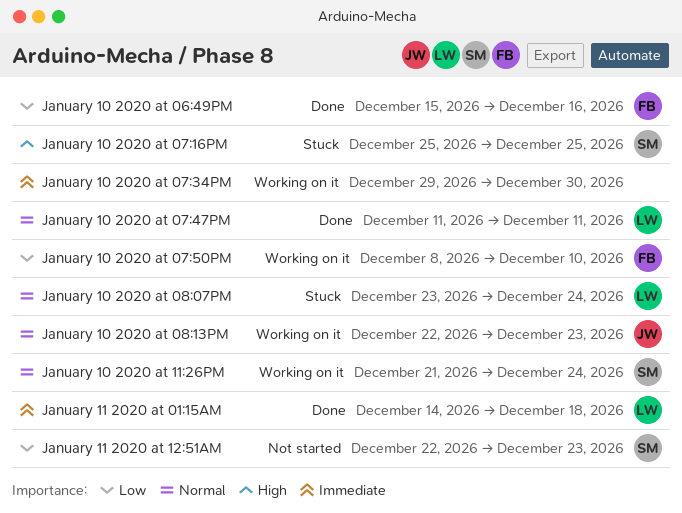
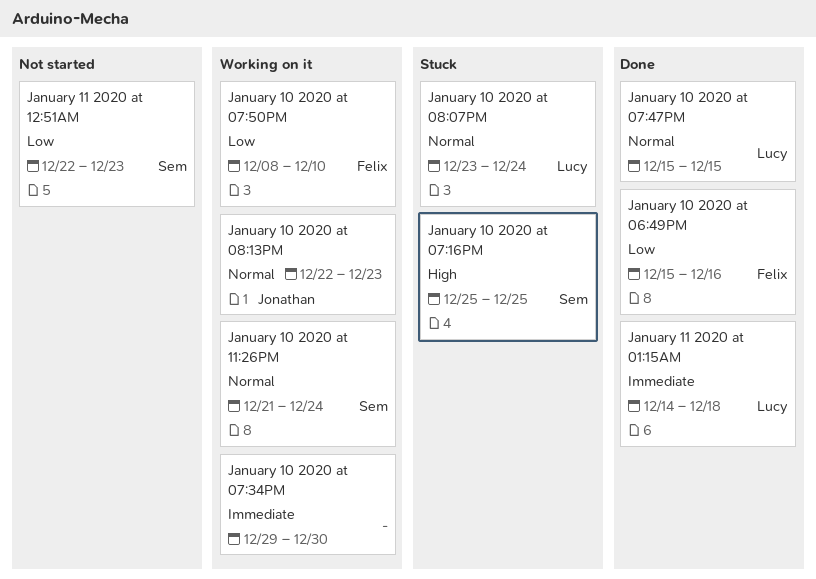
January 10 2020 at 07:47PM, start: Dec 11 -> Dec 15
January 10 2020 at 07:47PM, due: Dec 11 -> Dec 15

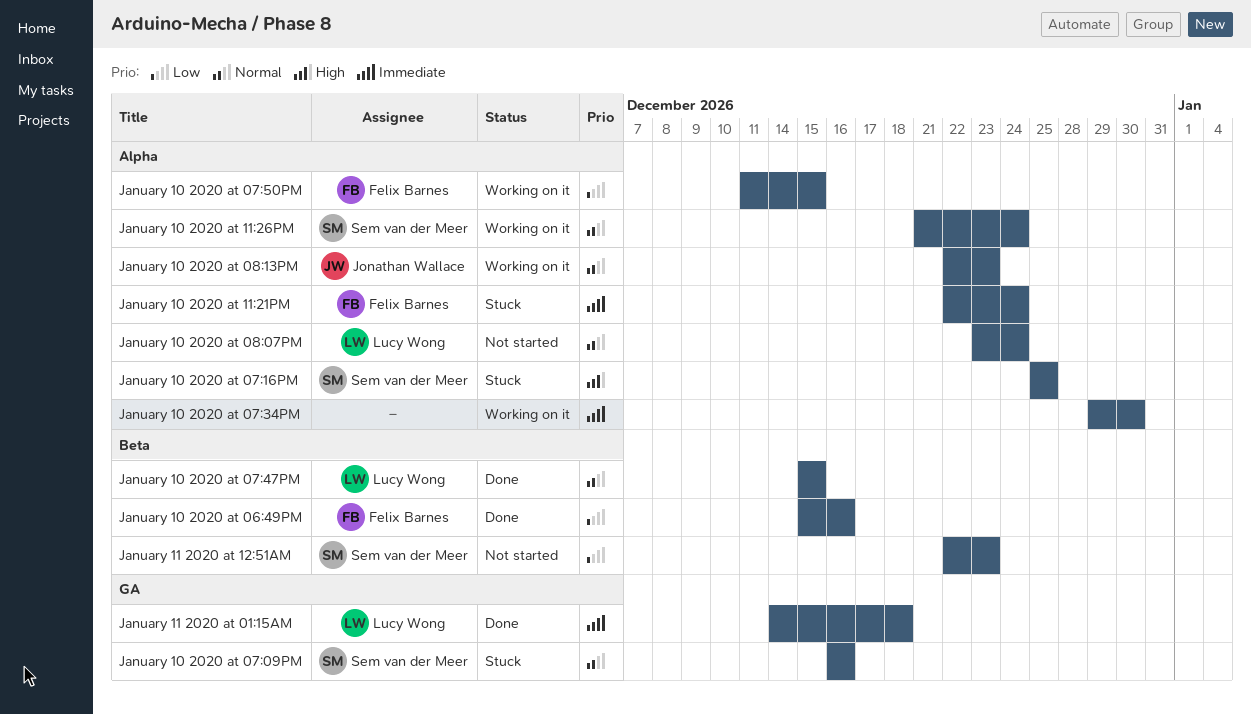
January 10 2020 at 07:09PM: none -> present
January 10 2020 at 07:50PM, start: Dec 8 -> Dec 11
January 10 2020 at 07:50PM, due: Dec 10 -> Dec 15
January 10 2020 at 08:07PM, status: Stuck -> Not started
January 10 2020 at 11:21PM: none -> present

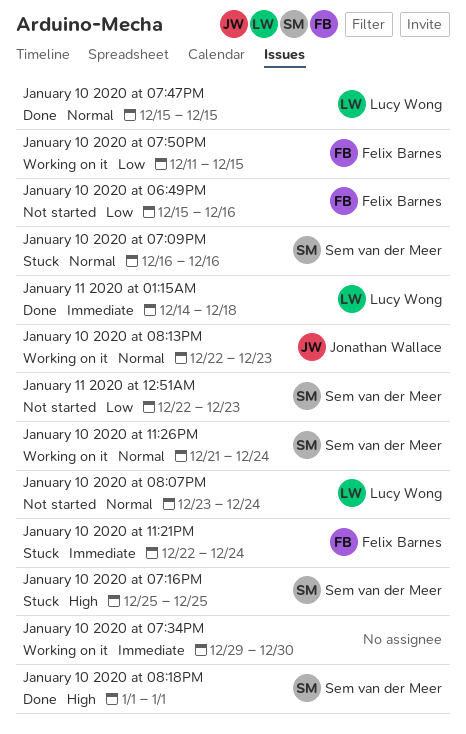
January 10 2020 at 06:49PM, status: Done -> Not started
January 10 2020 at 08:18PM: none -> present

